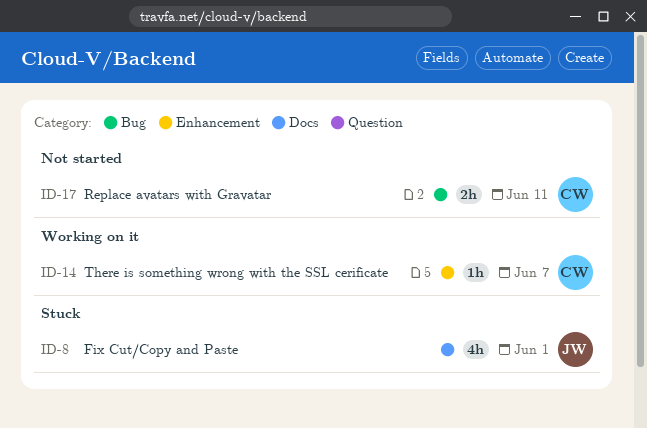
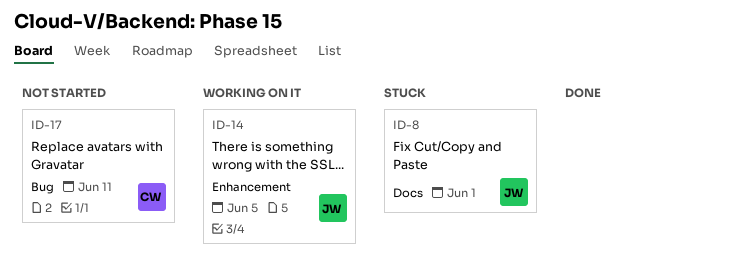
ID-14, owner: CW -> JW
ID-14, due: Jun 7 -> Jun 5

